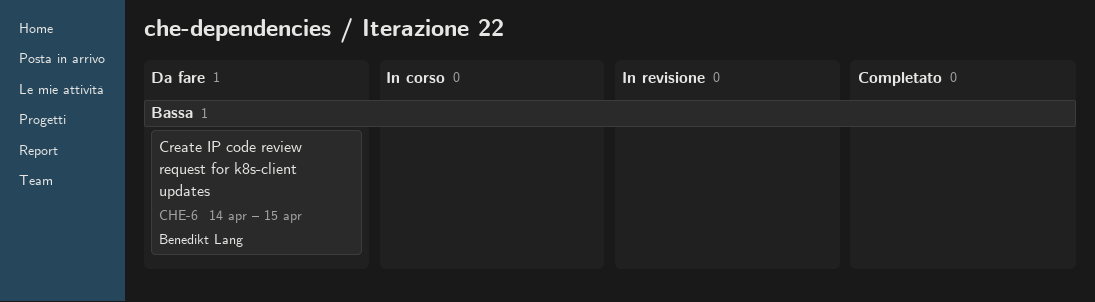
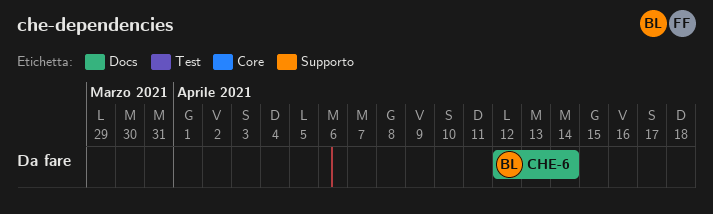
CHE-6, start: Apr 14 -> Apr 12
CHE-6, due: Apr 15 -> Apr 14

